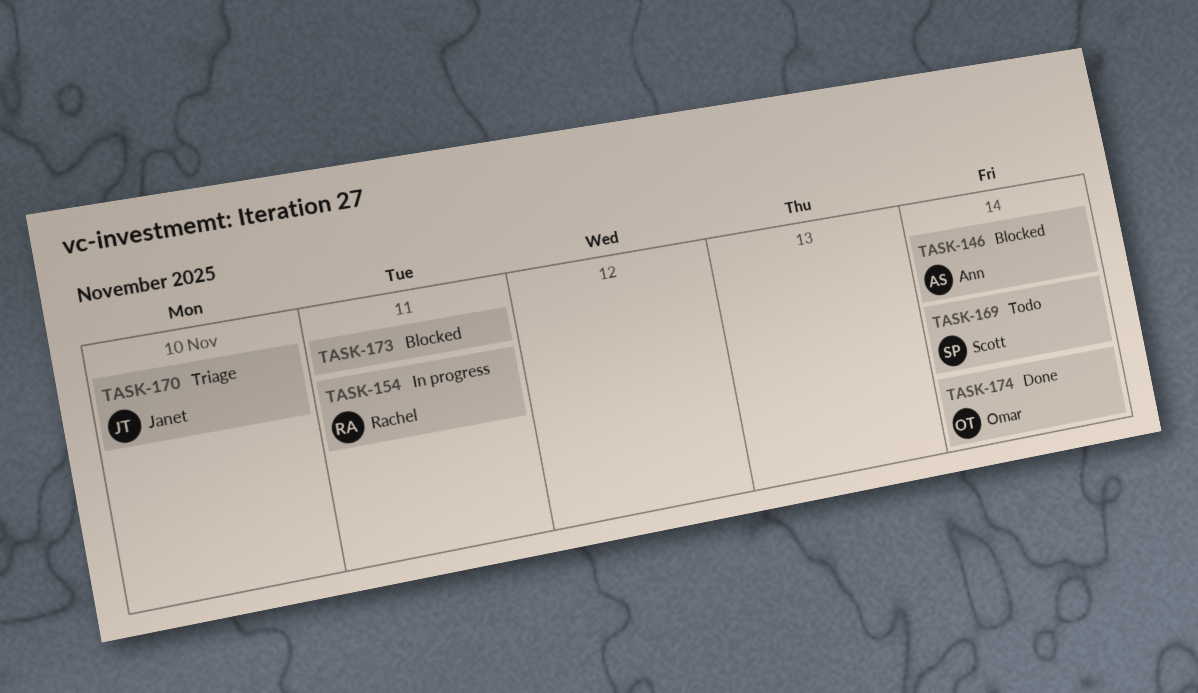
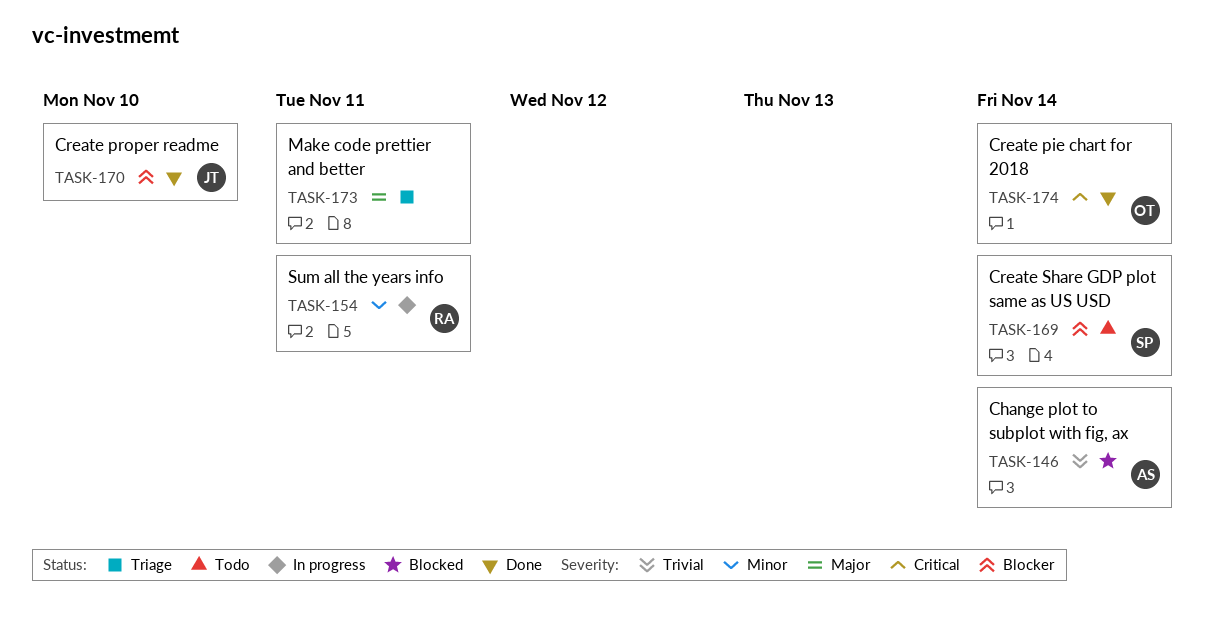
TASK-170, status: Triage -> Done
TASK-173, status: Blocked -> Triage

